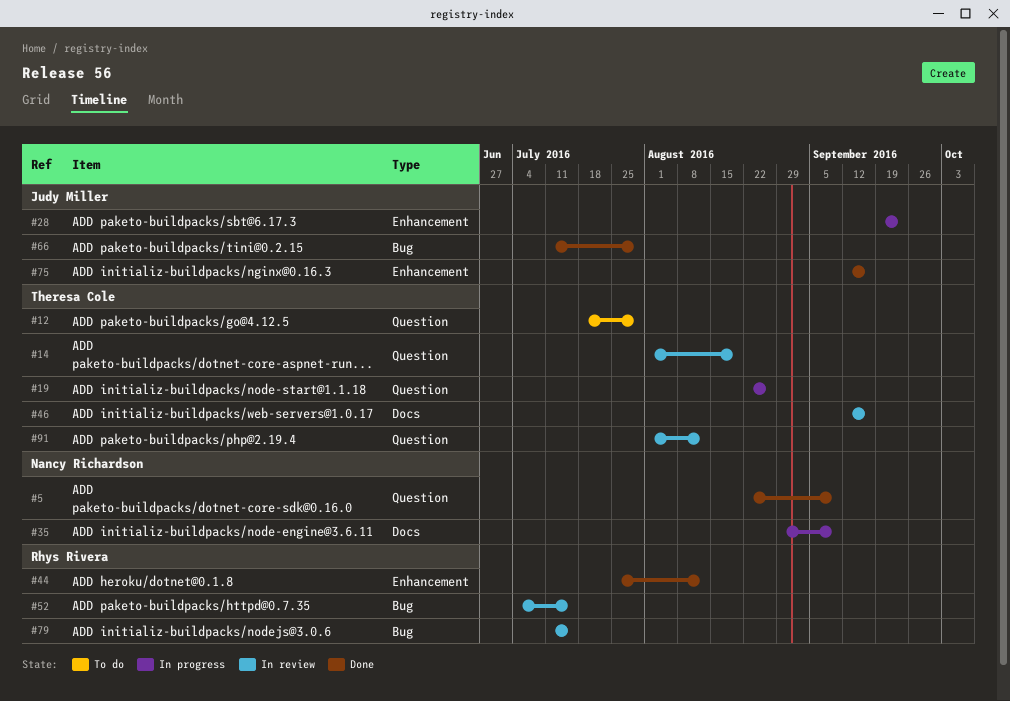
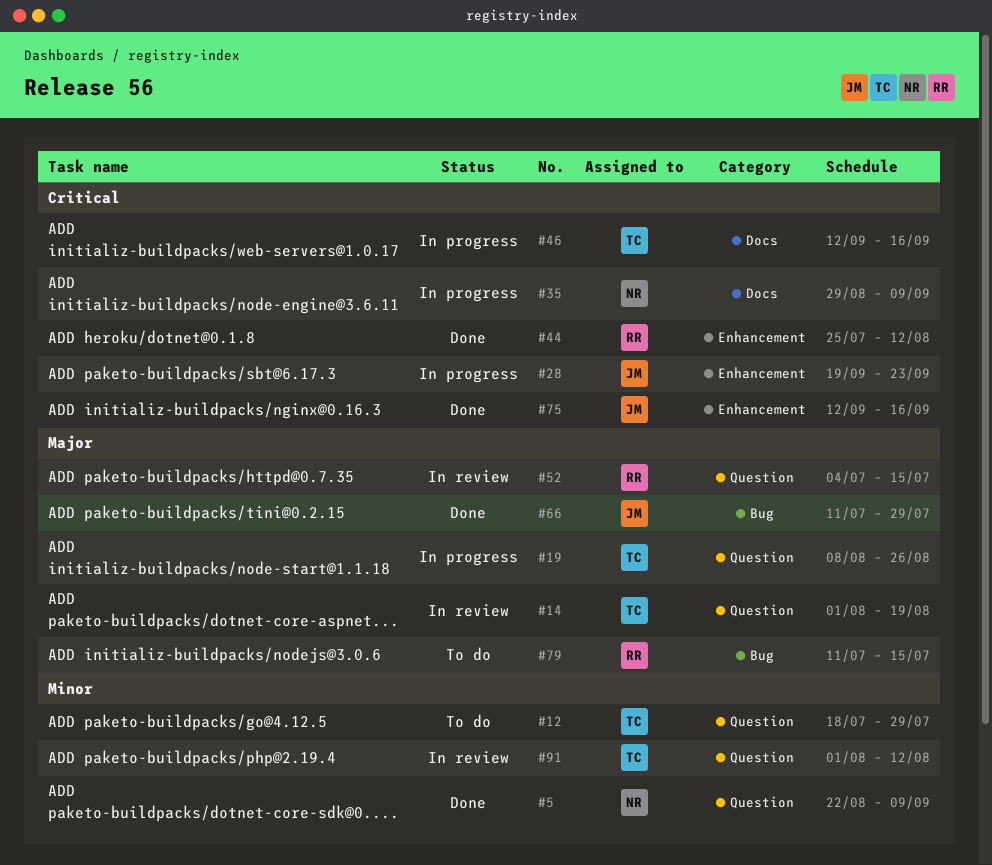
#19, start: Aug 22 -> Aug 8
#46, status: In review -> In progress
#52, label: Bug -> Question
#79, status: In review -> To do

